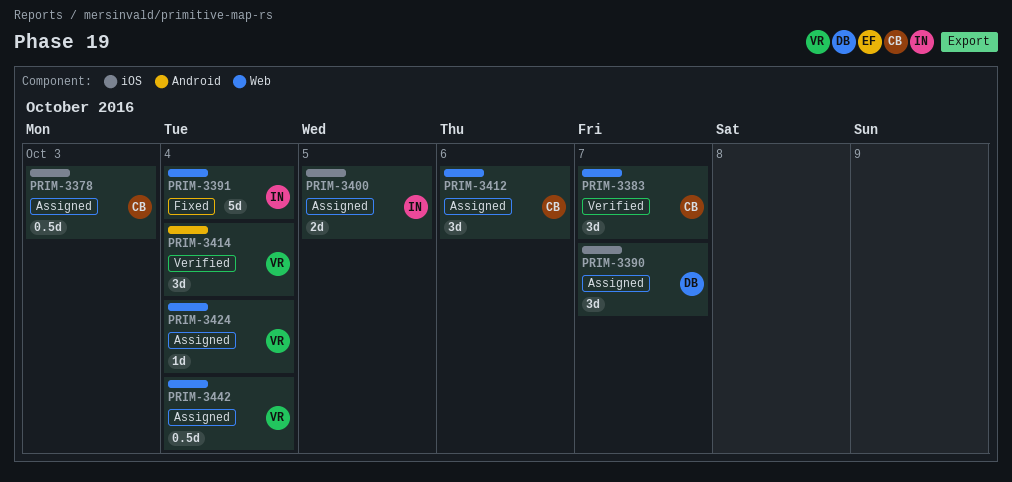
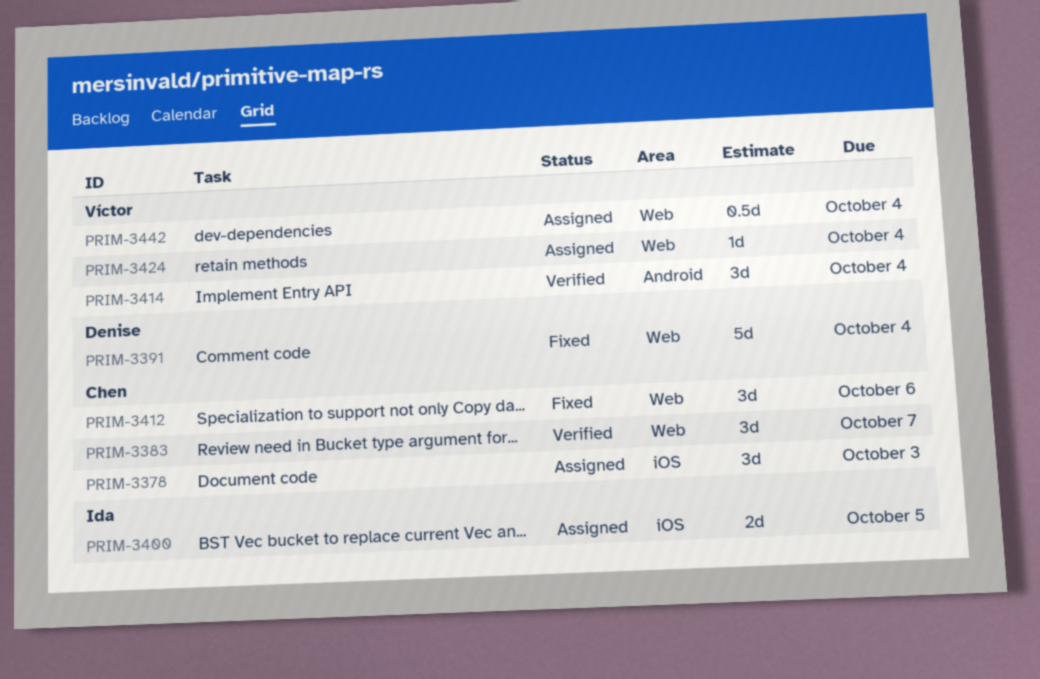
PRIM-3378, estimate: 0.5d -> 3d
PRIM-3390: present -> none
PRIM-3391, owner: Ida -> Denise
PRIM-3412, status: Assigned -> Fixed

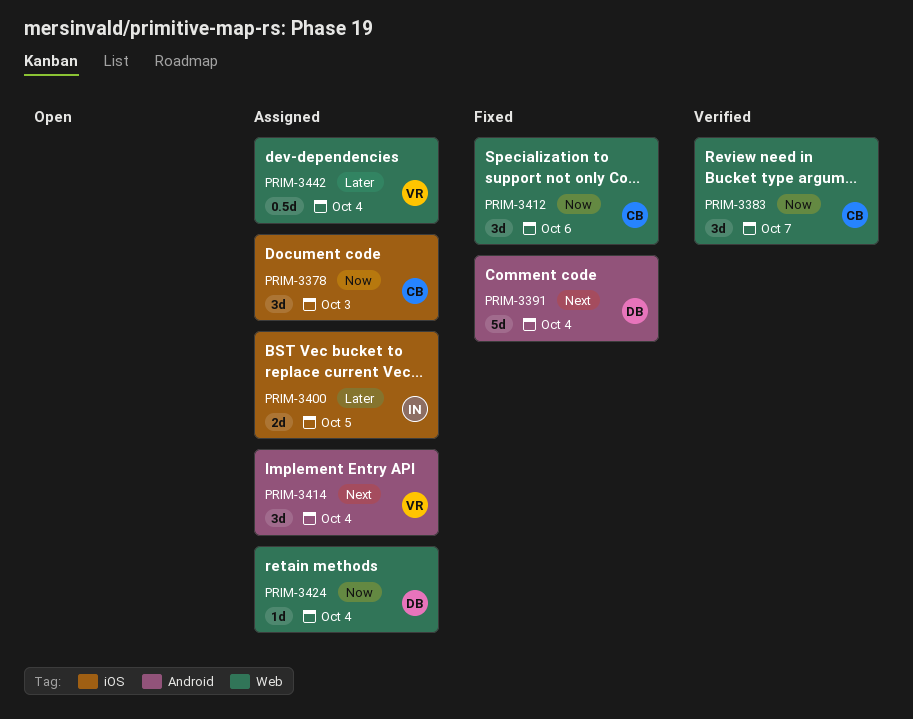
PRIM-3391, label: Web -> Android
PRIM-3414, status: Verified -> Assigned
PRIM-3424, owner: Víctor -> Denise

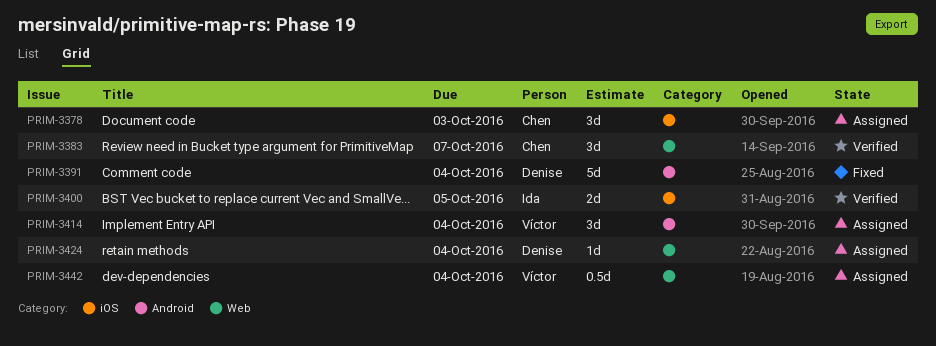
PRIM-3400, status: Assigned -> Verified
PRIM-3412: present -> none

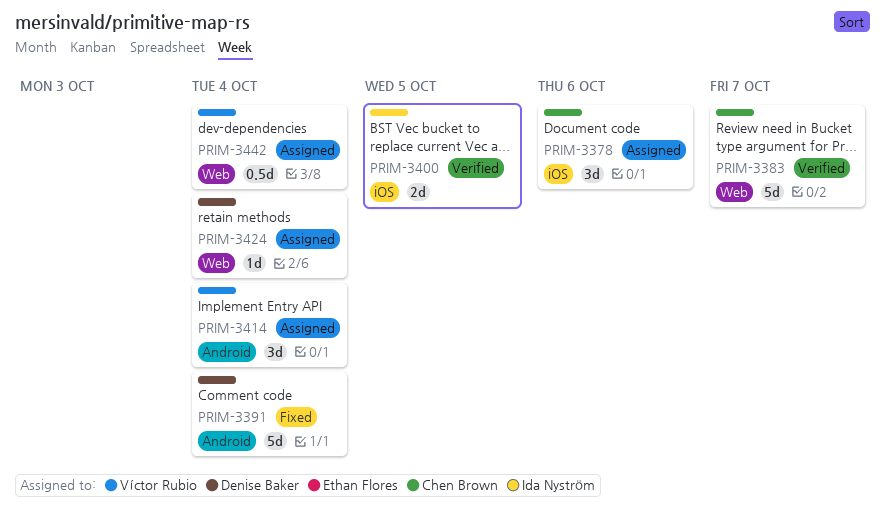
PRIM-3378, due: Oct 3 -> Oct 6
PRIM-3383, estimate: 3d -> 5d

